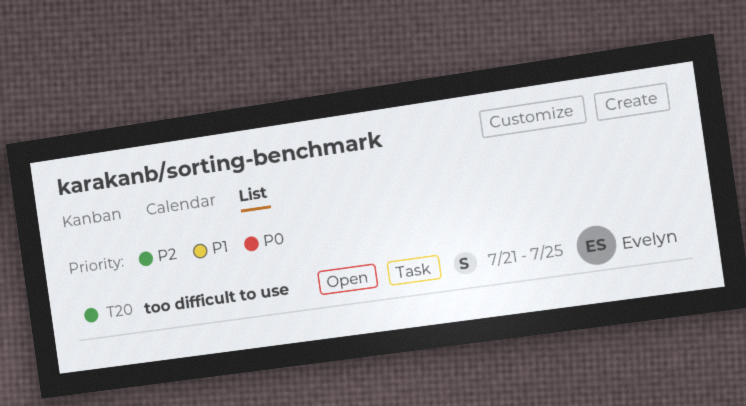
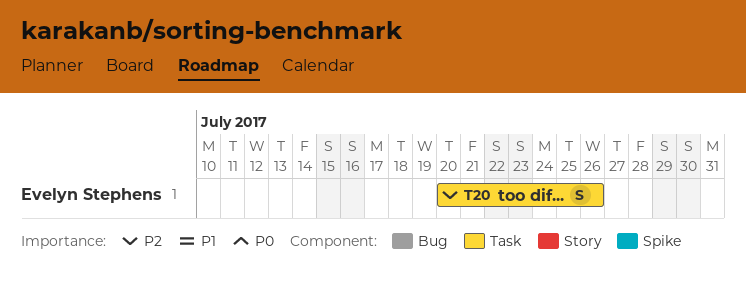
T20, start: Jul 21 -> Jul 20
T20, due: Jul 25 -> Jul 26

